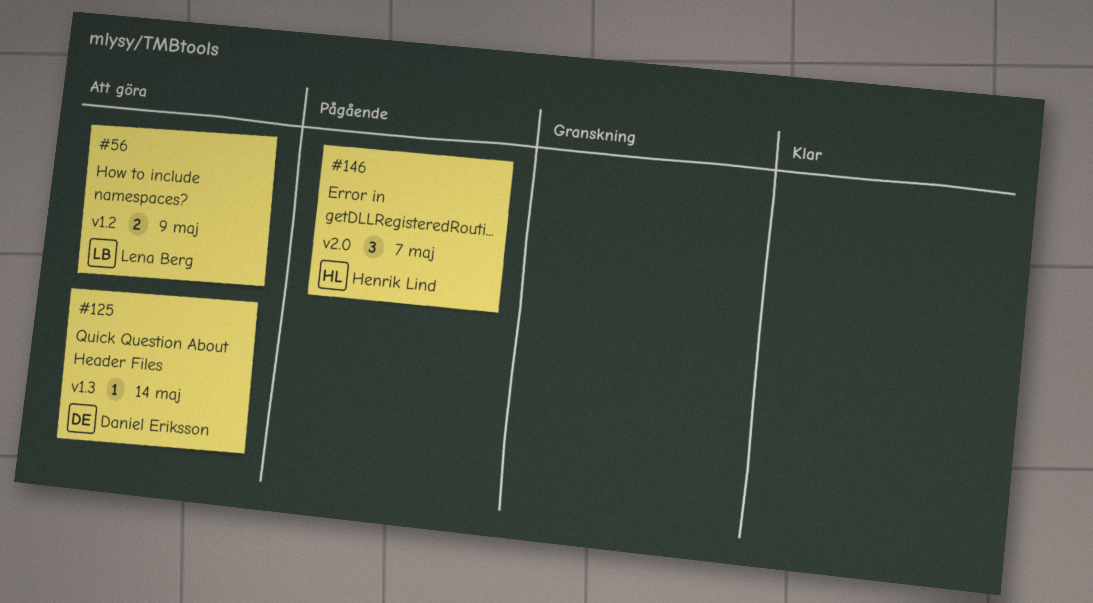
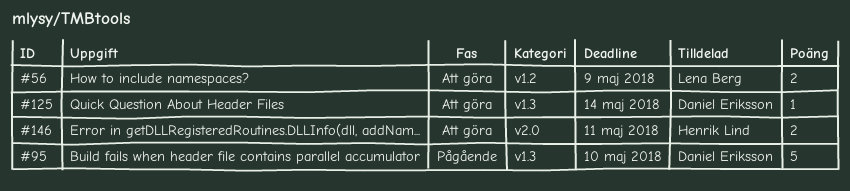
#95: none -> present
#146, status: Pågående -> Att göra
#146, estimate: 3 -> 2
#146, due: May 7 -> May 11

